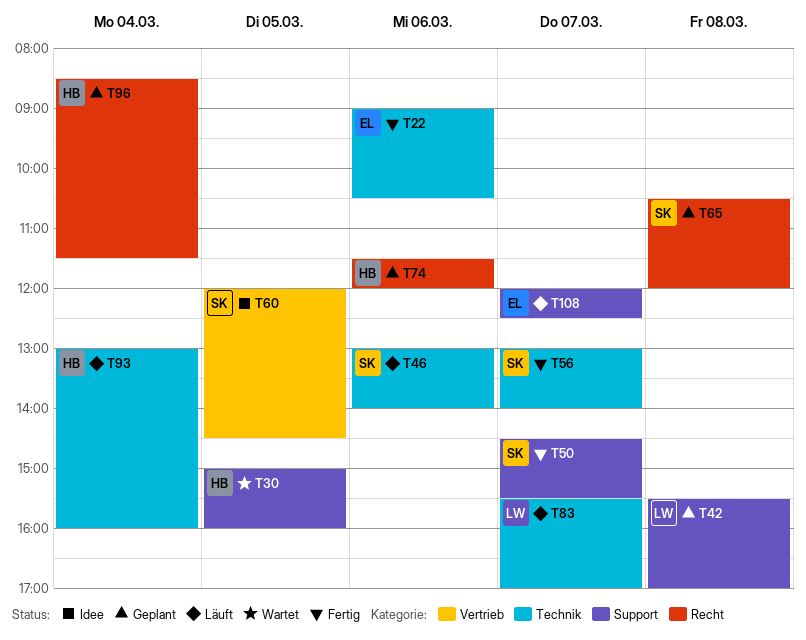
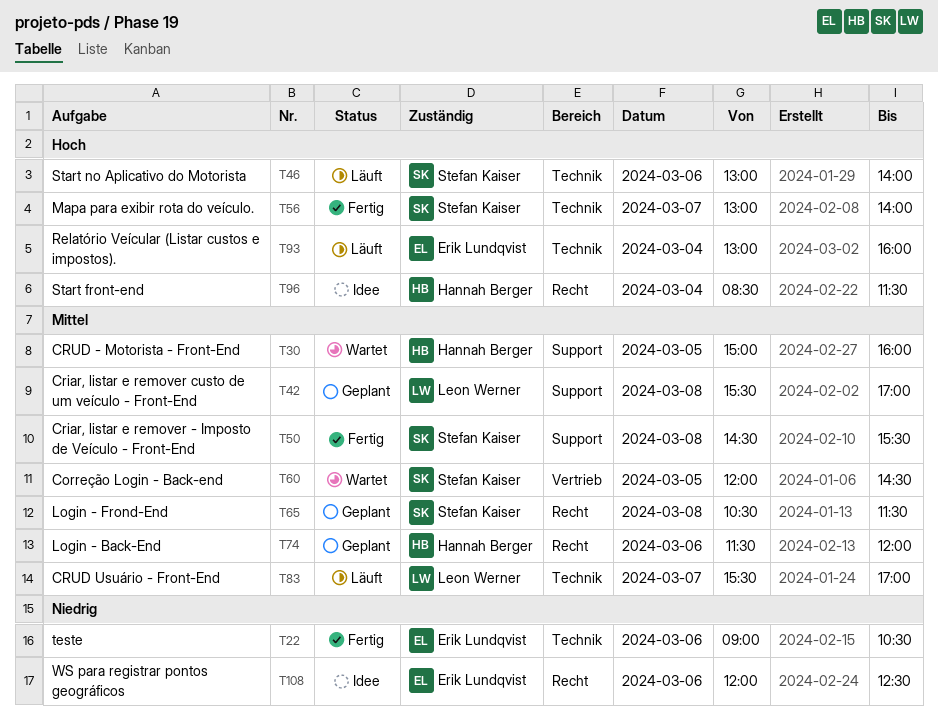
T50, day: Mar 7 -> Mar 8
T60, status: Idee -> Wartet
T65, ends: 12:00 -> 11:30
T93, owner: Hannah Berger -> Erik Lundqvist
T96, status: Geplant -> Idee
T108, status: Läuft -> Idee
T108, label: Support -> Recht
T108, day: Mar 7 -> Mar 6

